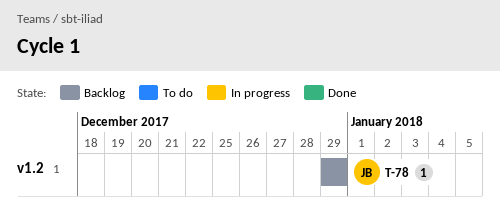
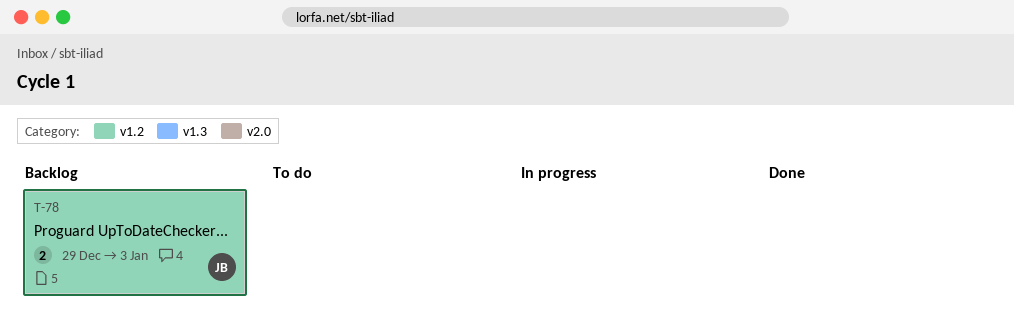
T-78, estimate: 1 -> 2
T-78, due: Dec 29 -> Jan 3

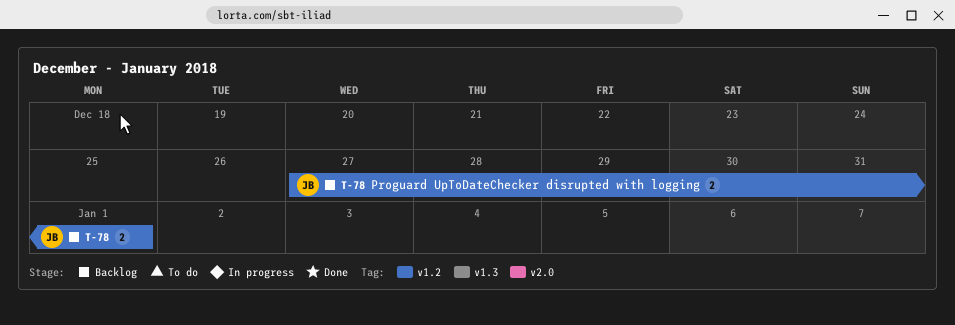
T-78, start: Dec 29 -> Dec 27
T-78, due: Jan 3 -> Jan 1

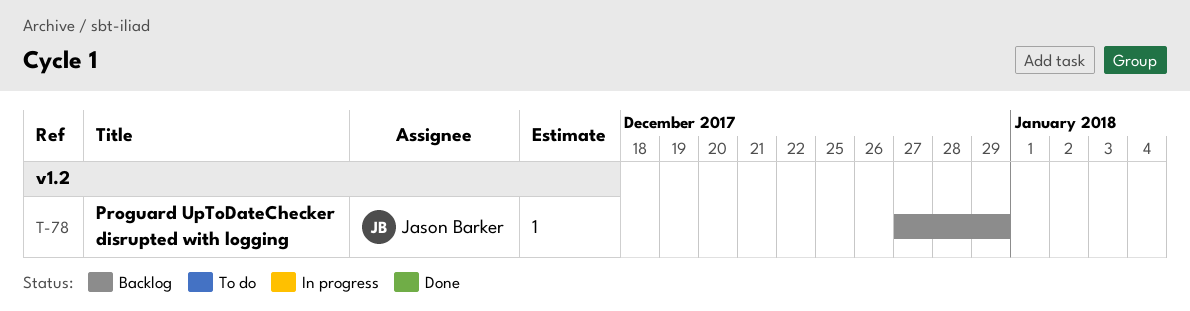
T-78, estimate: 2 -> 1
T-78, due: Jan 1 -> Dec 29

